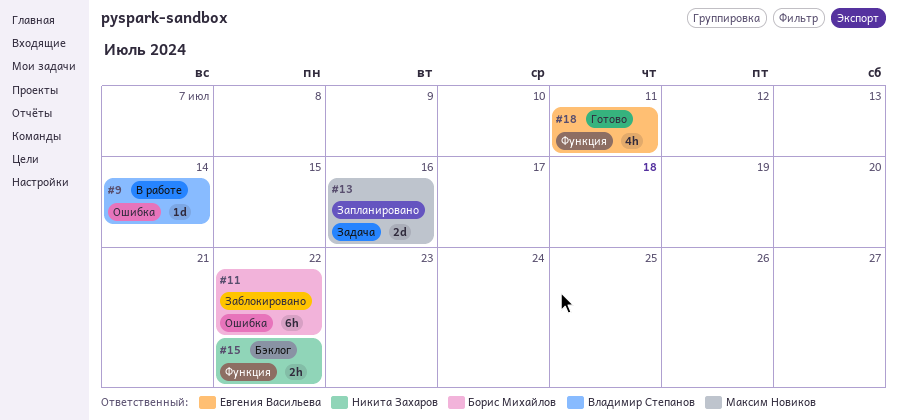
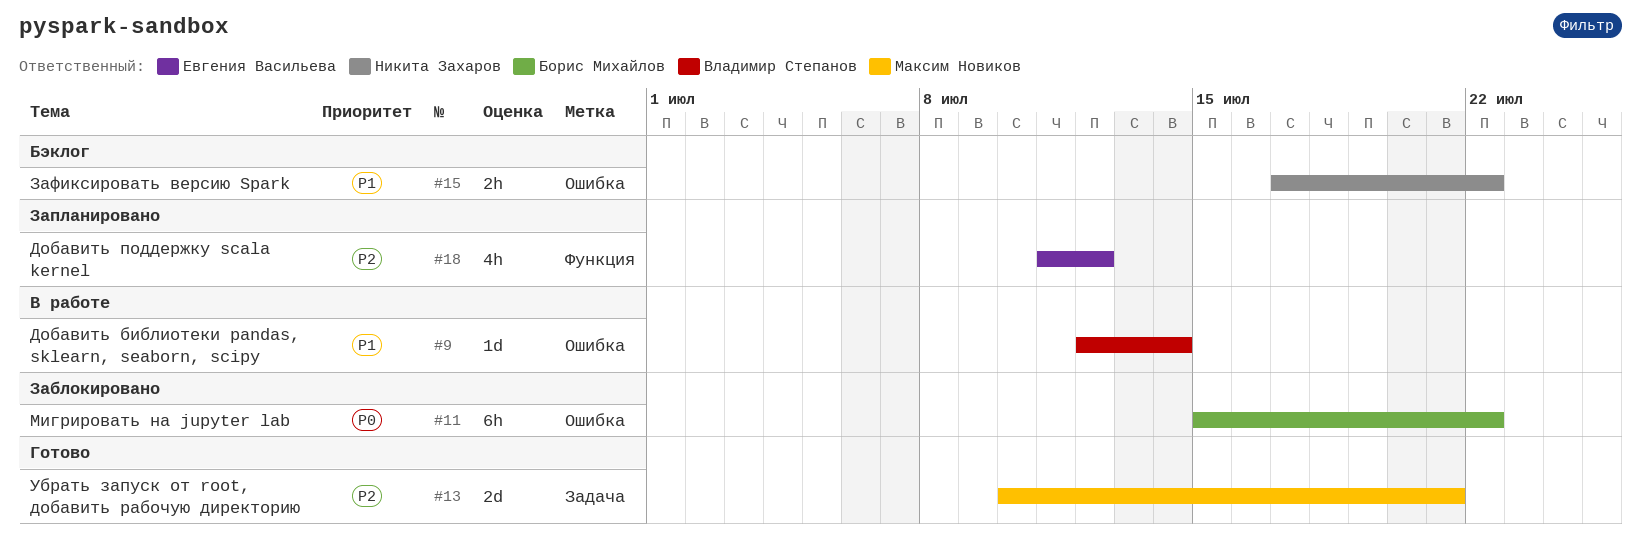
#13, status: Запланировано -> Готово
#13, due: Jul 16 -> Jul 21
#15, label: Функция -> Ошибка
#18, status: Готово -> Запланировано
#18, due: Jul 11 -> Jul 12

